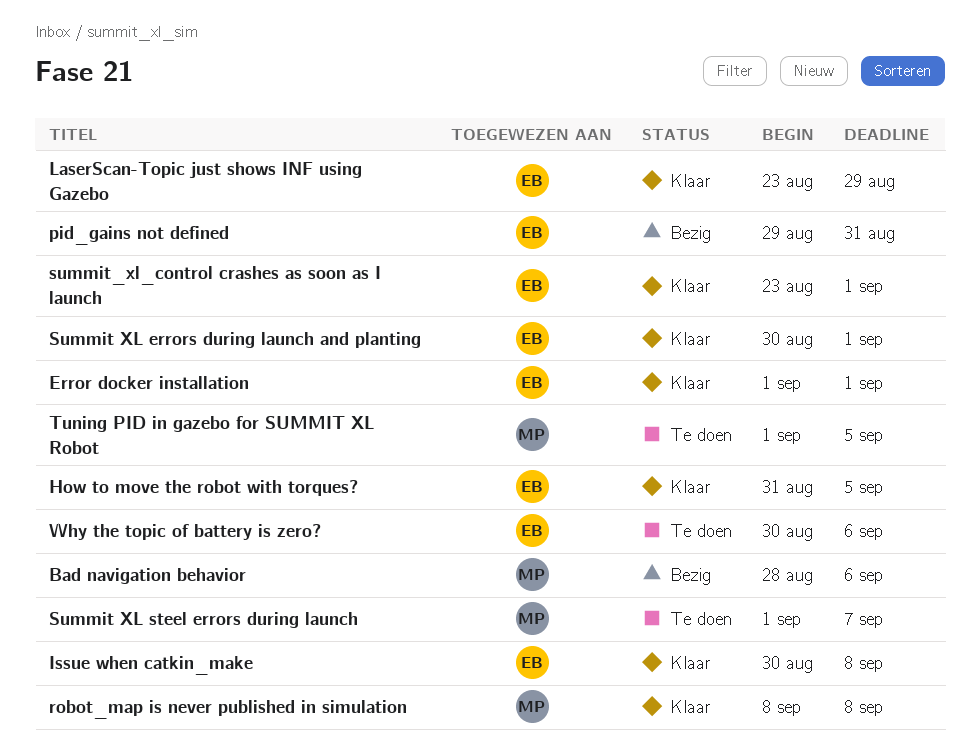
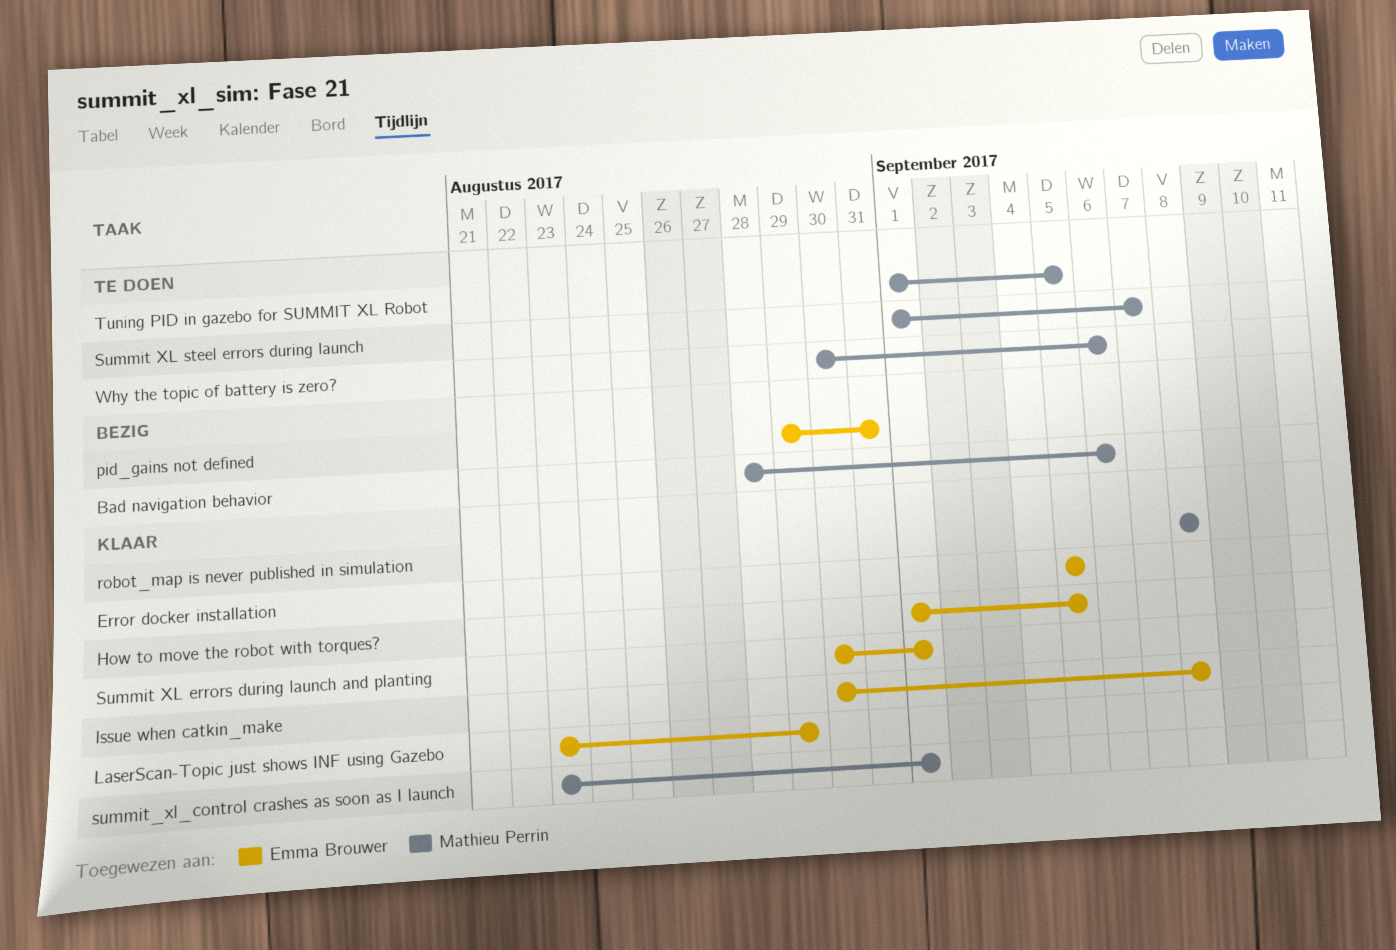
Error docker installation, start: Sep 1 -> Sep 5
Error docker installation, due: Sep 1 -> Sep 5
How to move the robot with torques?, start: Aug 31 -> Sep 1
summit_xl_control crashes as soon as I launch, owner: Emma Brouwer -> Mathieu Perrin
Why the topic of battery is zero?, owner: Emma Brouwer -> Mathieu Perrin

